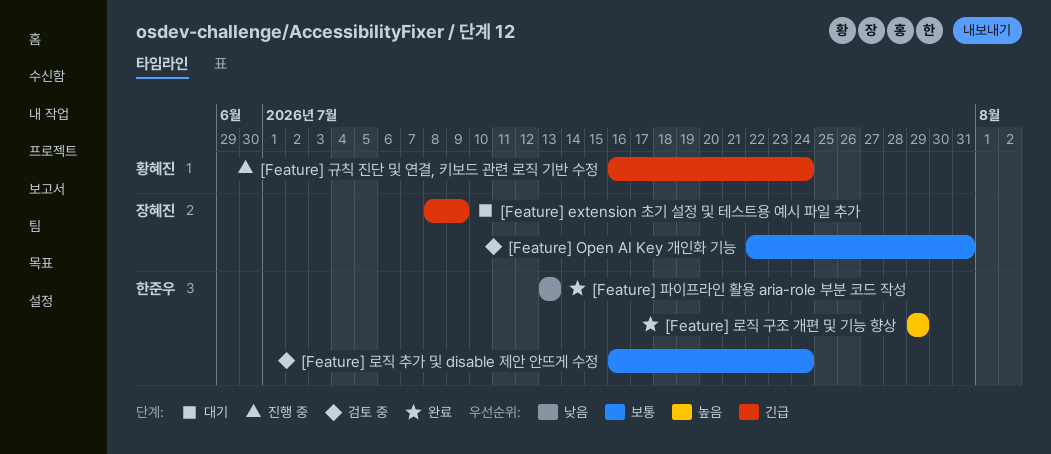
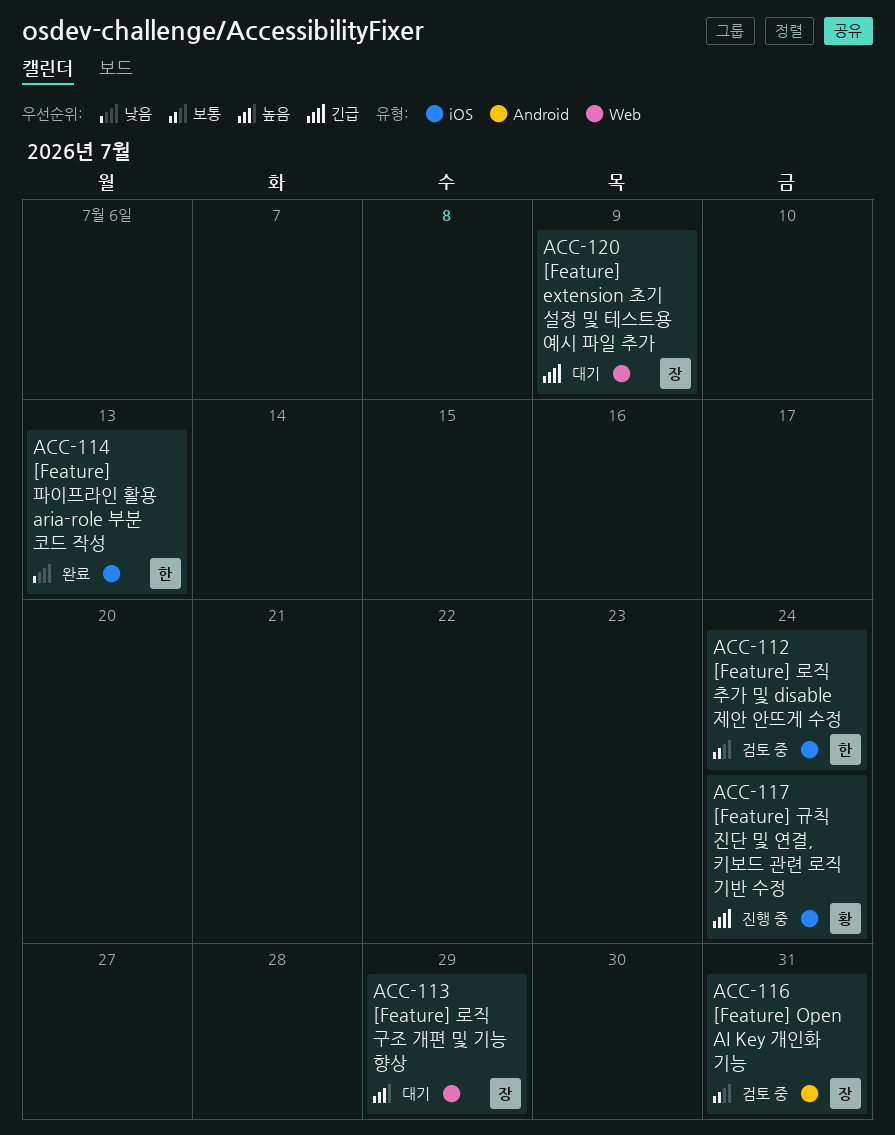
[Feature] 로직 구조 개편 및 기능 향상, status: 완료 -> 대기
[Feature] 로직 구조 개편 및 기능 향상, owner: 한준우 -> 장혜진

